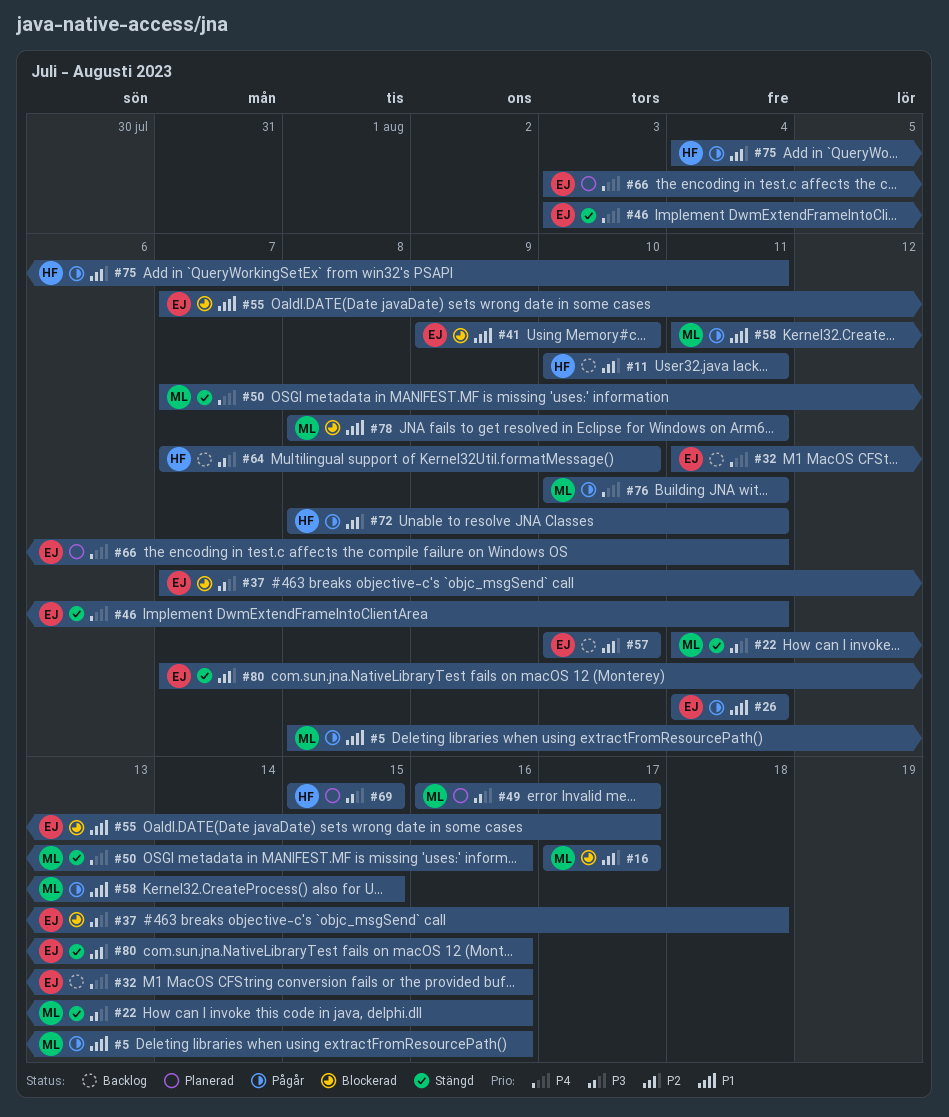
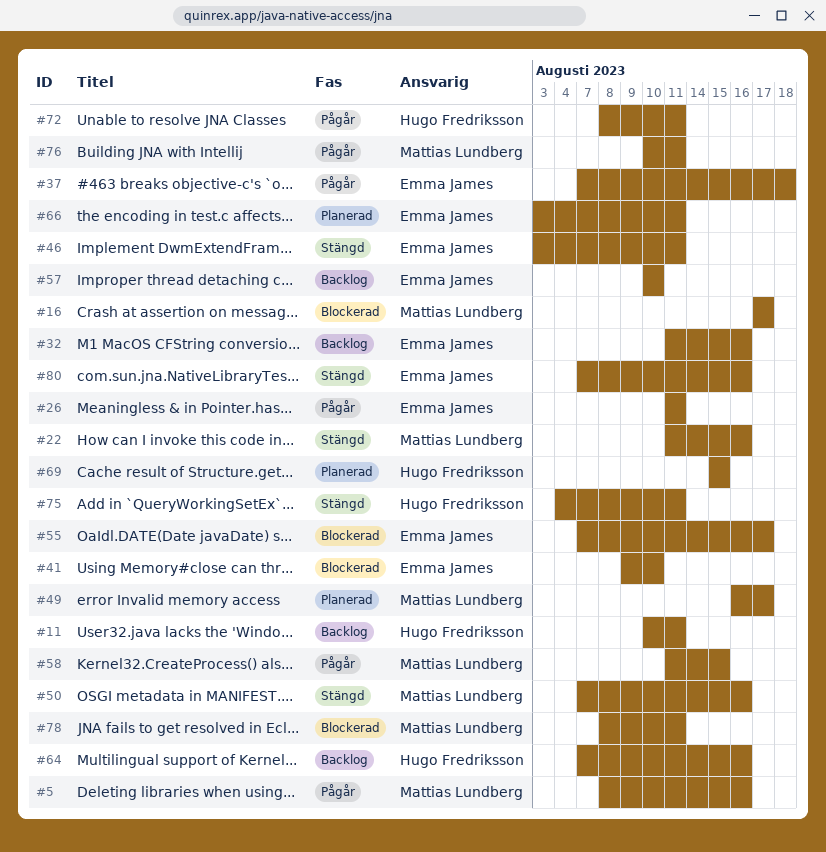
#37, status: Blockerad -> Pågår
#64, due: Aug 10 -> Aug 16
#75, status: Pågår -> Stängd

